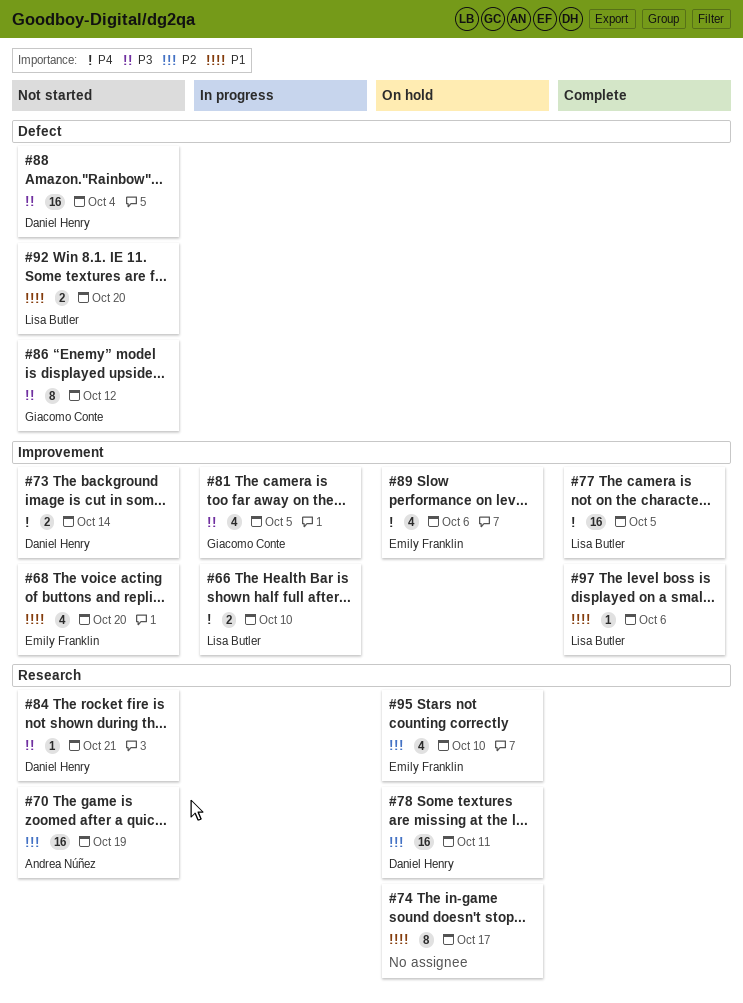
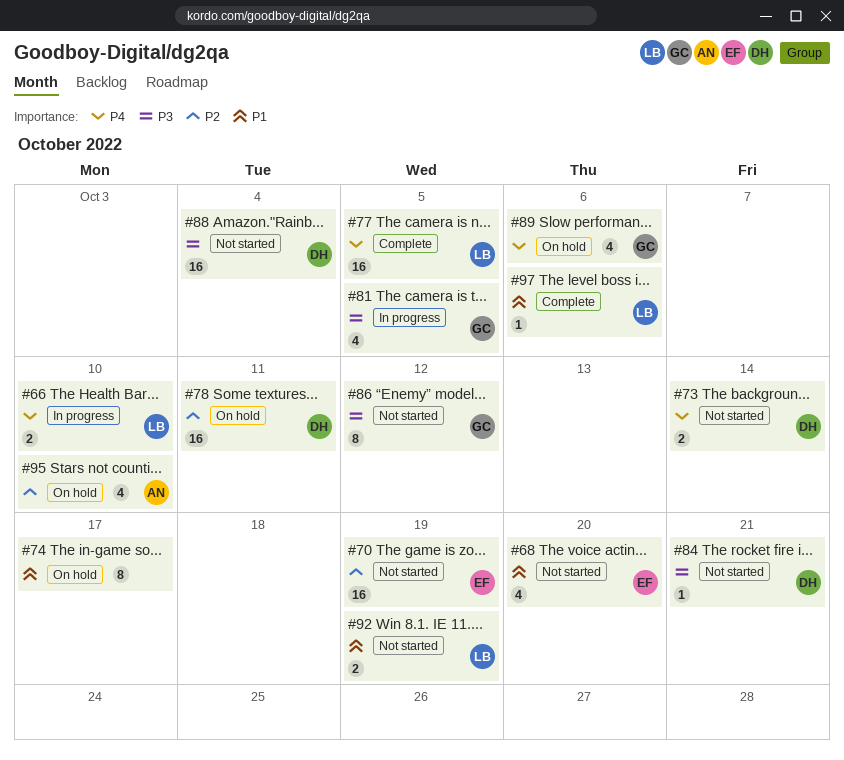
#70, owner: Andrea Núñez -> Emily Franklin
#89, owner: Emily Franklin -> Giacomo Conte
#92, due: Oct 20 -> Oct 19
#95, owner: Emily Franklin -> Andrea Núñez

